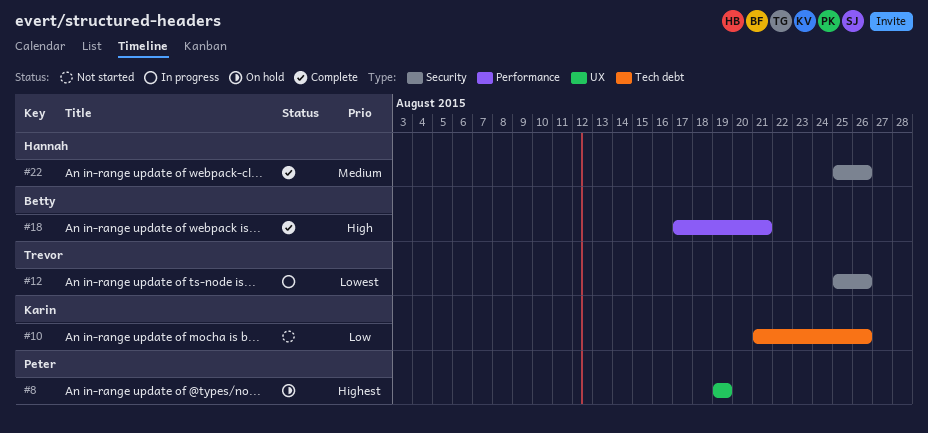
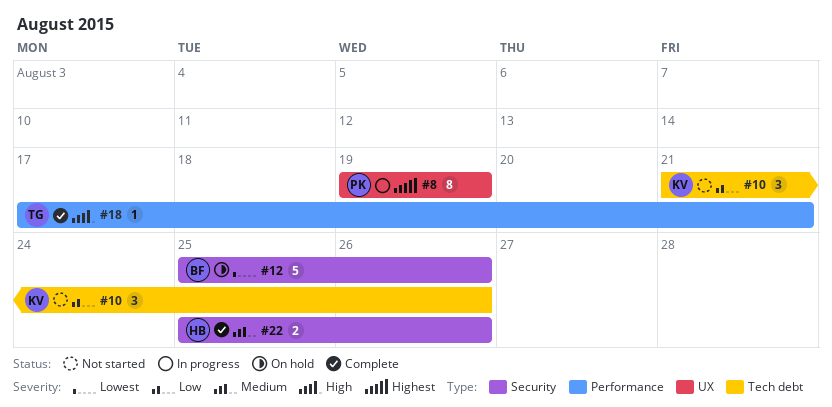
#8, status: On hold -> In progress
#12, status: In progress -> On hold
#12, owner: Trevor -> Betty
#18, owner: Betty -> Trevor

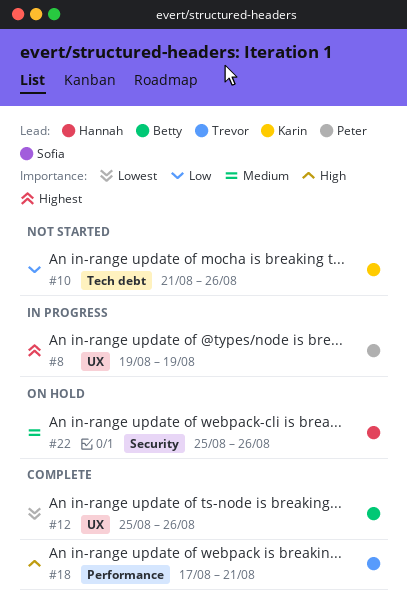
#12, status: On hold -> Complete
#12, label: Security -> UX
#22, status: Complete -> On hold

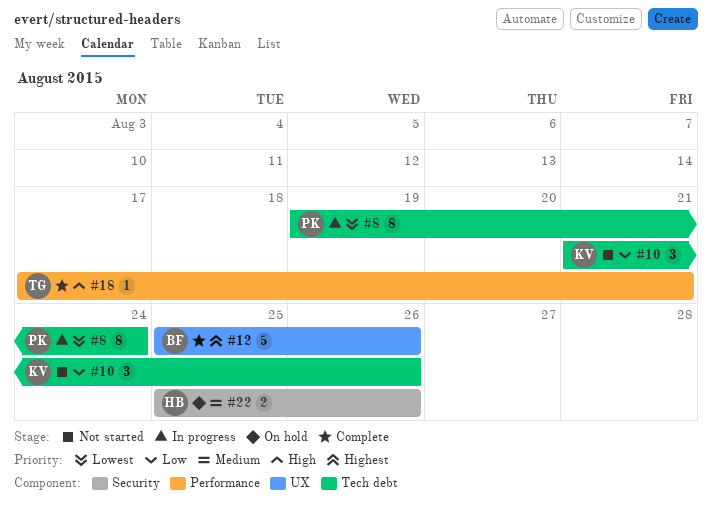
#8, priority: Highest -> Lowest
#8, label: UX -> Tech debt
#8, due: Aug 19 -> Aug 24
#12, priority: Lowest -> Highest

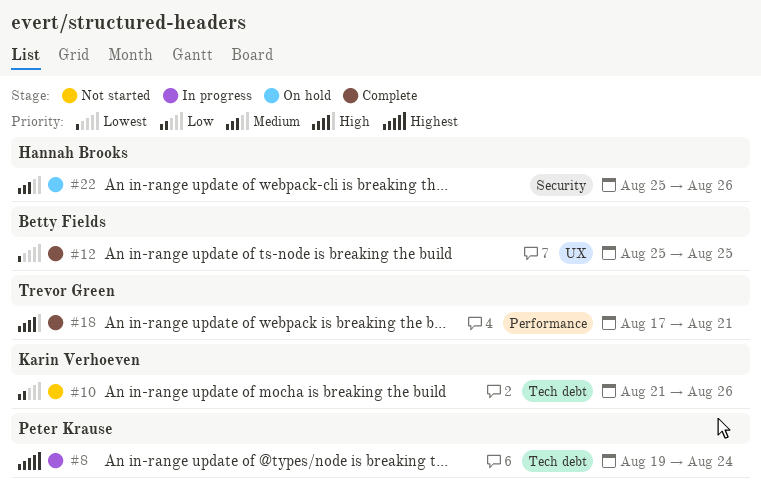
#8, priority: Lowest -> Highest
#12, priority: Highest -> Lowest
#12, due: Aug 26 -> Aug 25

